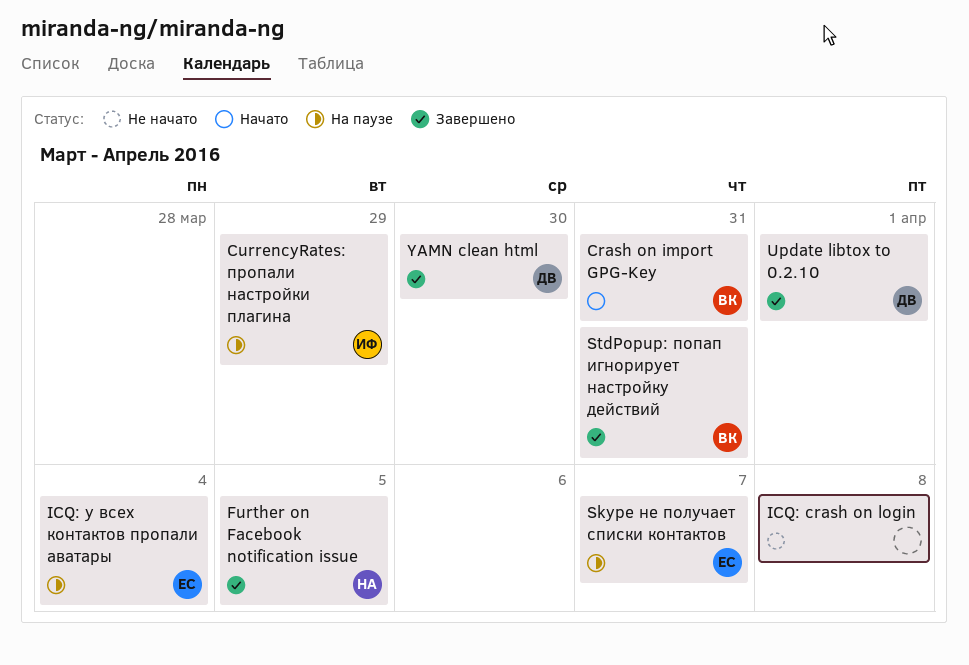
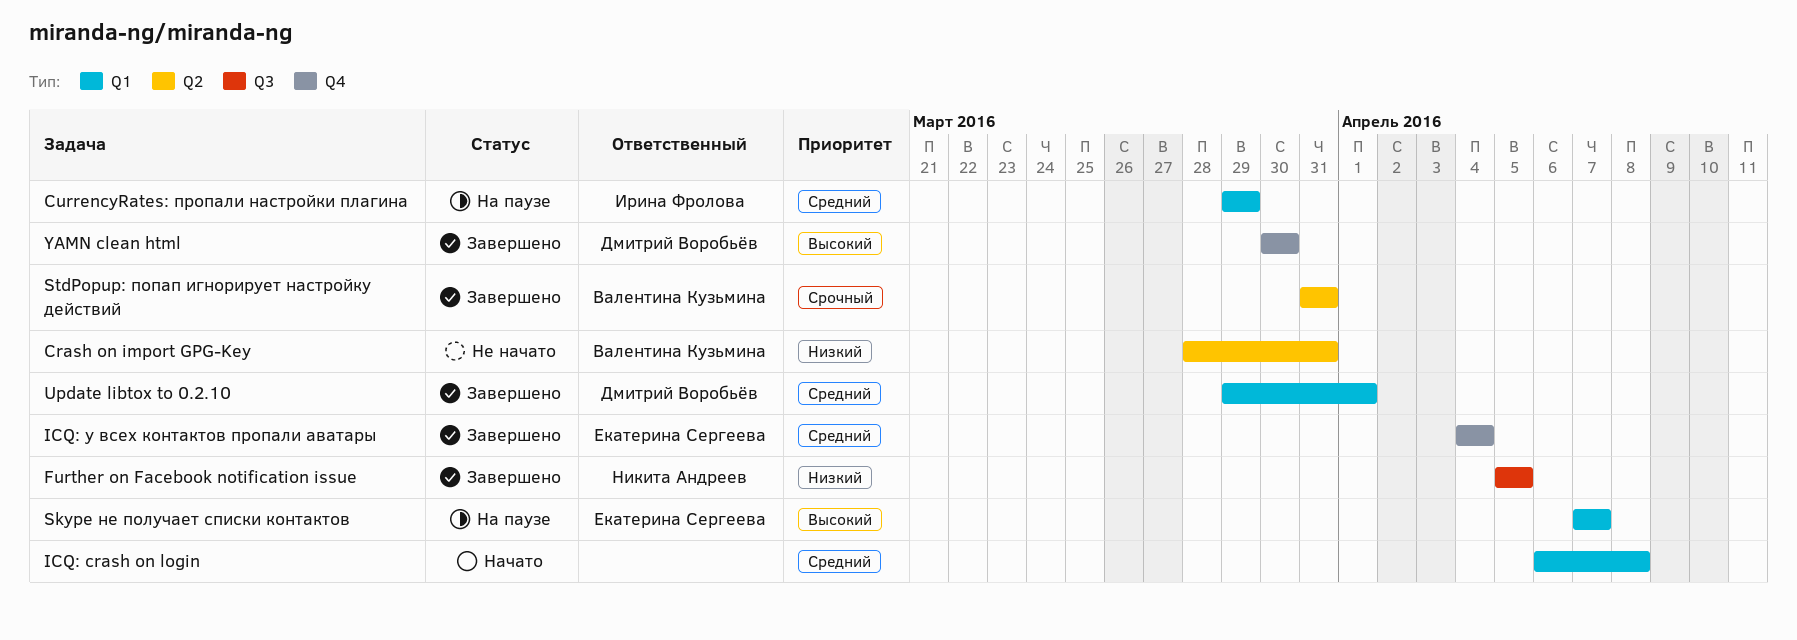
Crash on import GPG-Key, status: Начато -> Не начато
ICQ: crash on login, status: Не начато -> Начато
ICQ: у всех контактов пропали аватары, status: На паузе -> Завершено

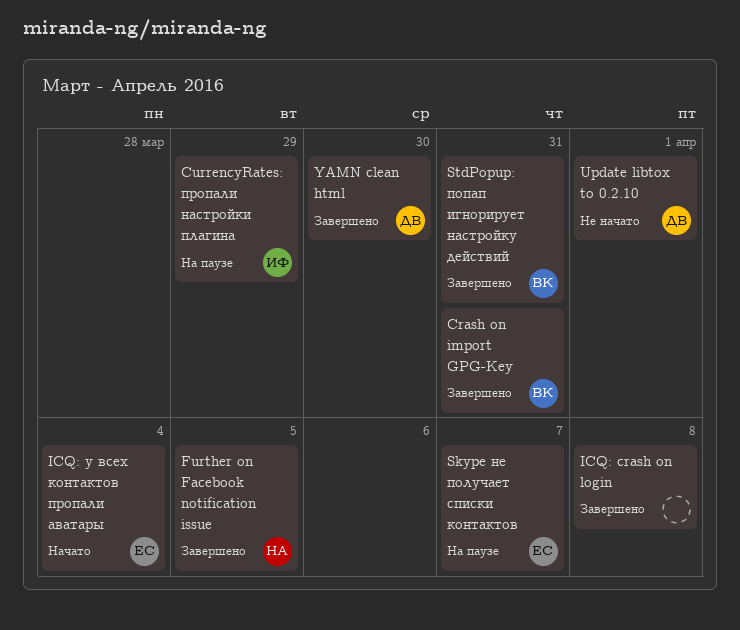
Crash on import GPG-Key, status: Не начато -> Завершено
ICQ: crash on login, status: Начато -> Завершено
ICQ: у всех контактов пропали аватары, status: Завершено -> Начато
Update libtox to 0.2.10, status: Завершено -> Не начато

